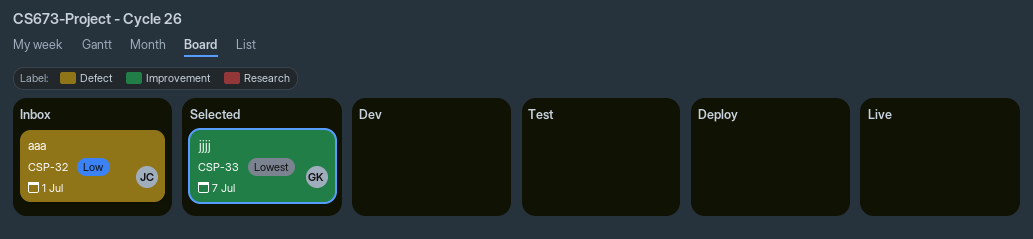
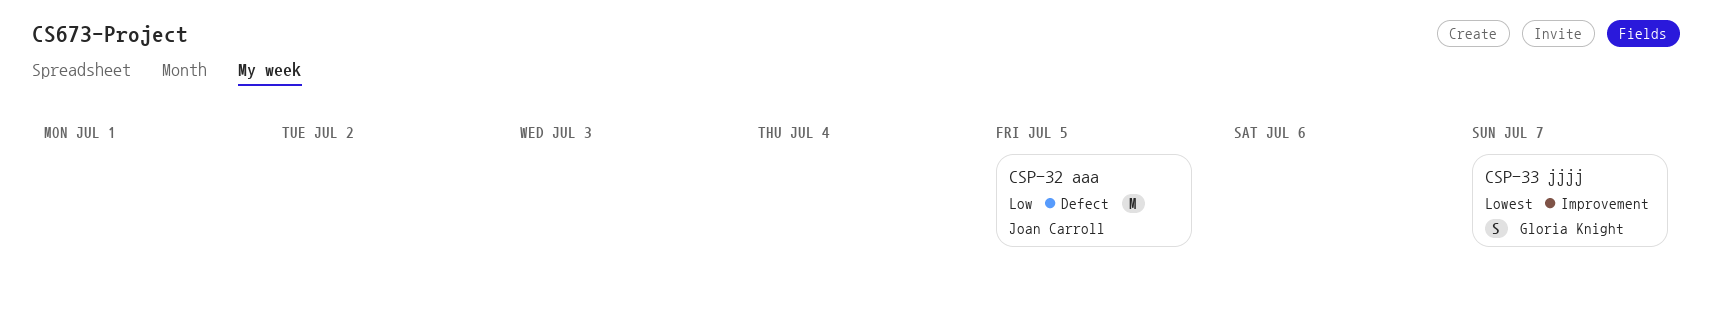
CSP-32, due: Jul 1 -> Jul 5

